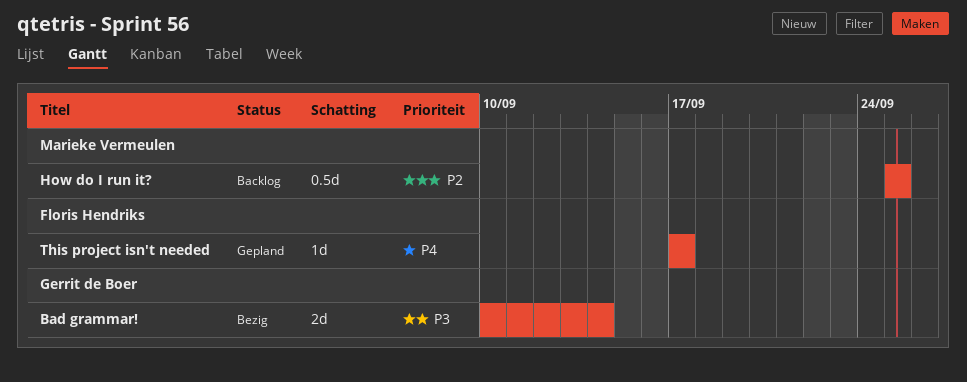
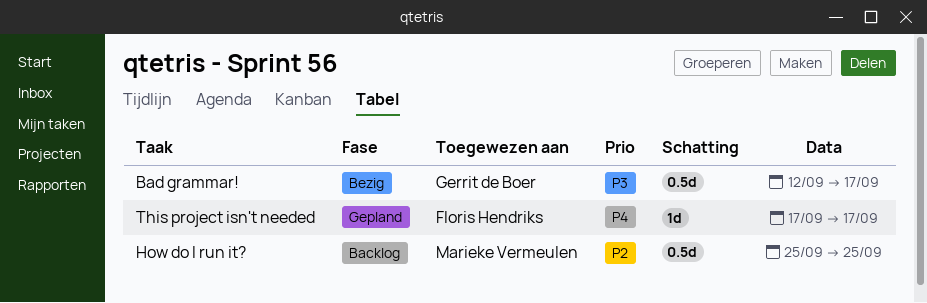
Bad grammar!, estimate: 2d -> 0.5d
Bad grammar!, start: Sep 10 -> Sep 12
Bad grammar!, due: Sep 14 -> Sep 17

